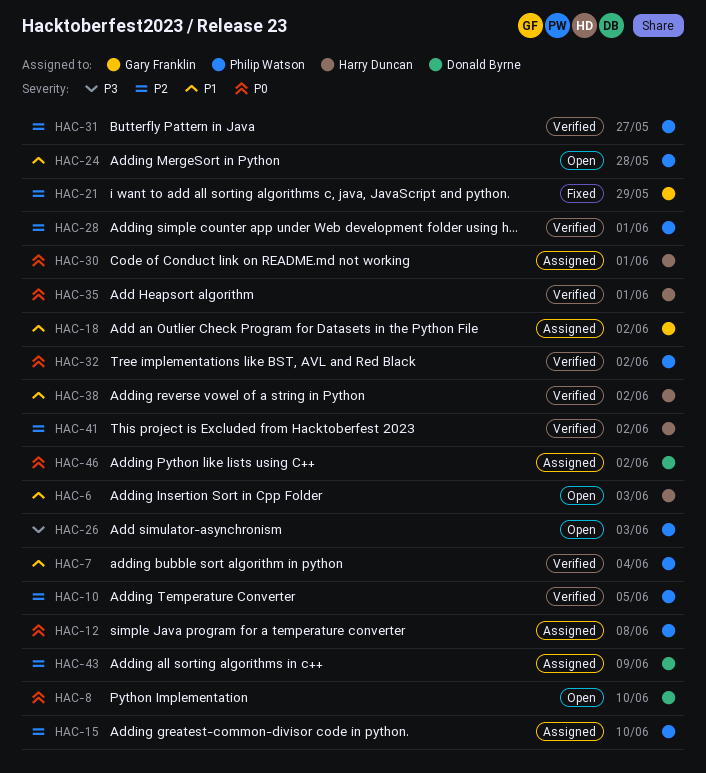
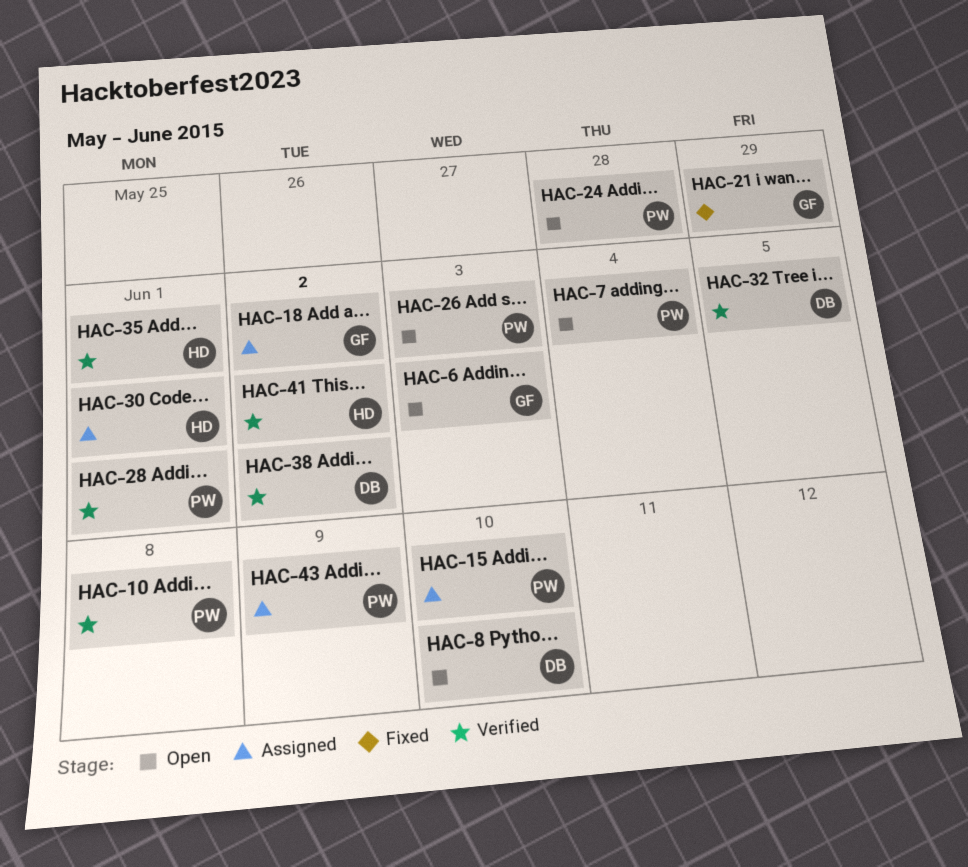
HAC-6, owner: Harry Duncan -> Gary Franklin
HAC-7, status: Verified -> Open
HAC-10, due: Jun 5 -> Jun 8
HAC-12: present -> none
HAC-31: present -> none
HAC-32, owner: Philip Watson -> Donald Byrne
HAC-32, due: Jun 2 -> Jun 5
HAC-38, owner: Harry Duncan -> Donald Byrne
HAC-43, owner: Donald Byrne -> Philip Watson
HAC-46: present -> none

